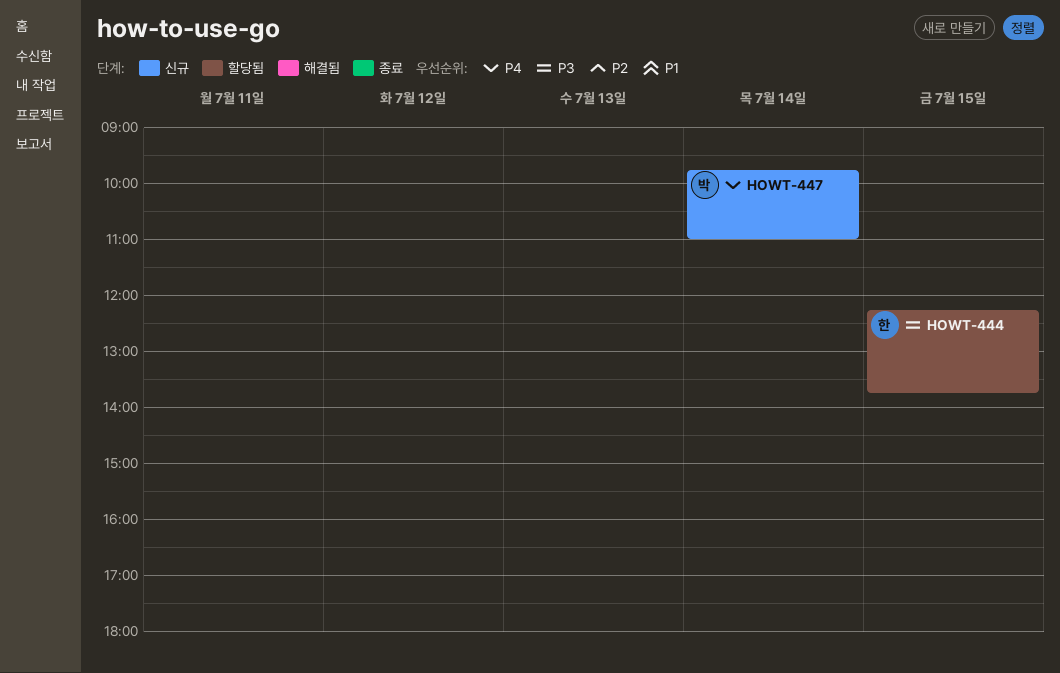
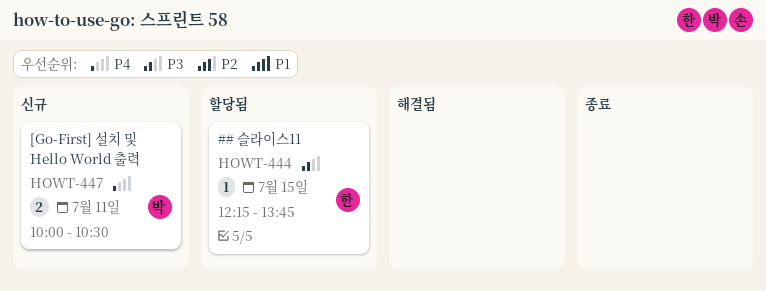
HOWT-447, day: Jul 14 -> Jul 11
HOWT-447, begins: 09:45 -> 10:00
HOWT-447, ends: 11:00 -> 10:30

